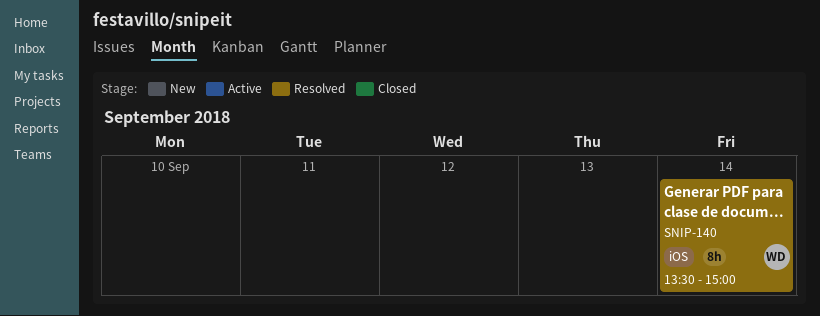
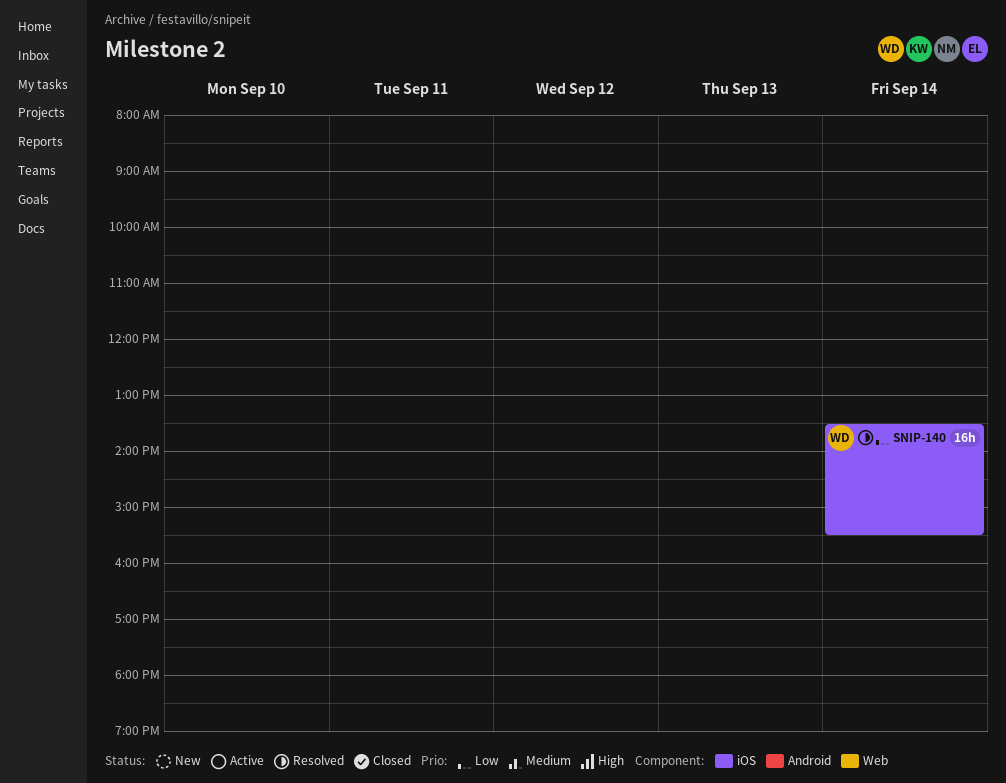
SNIP-140, estimate: 8h -> 16h
SNIP-140, ends: 15:00 -> 15:30

